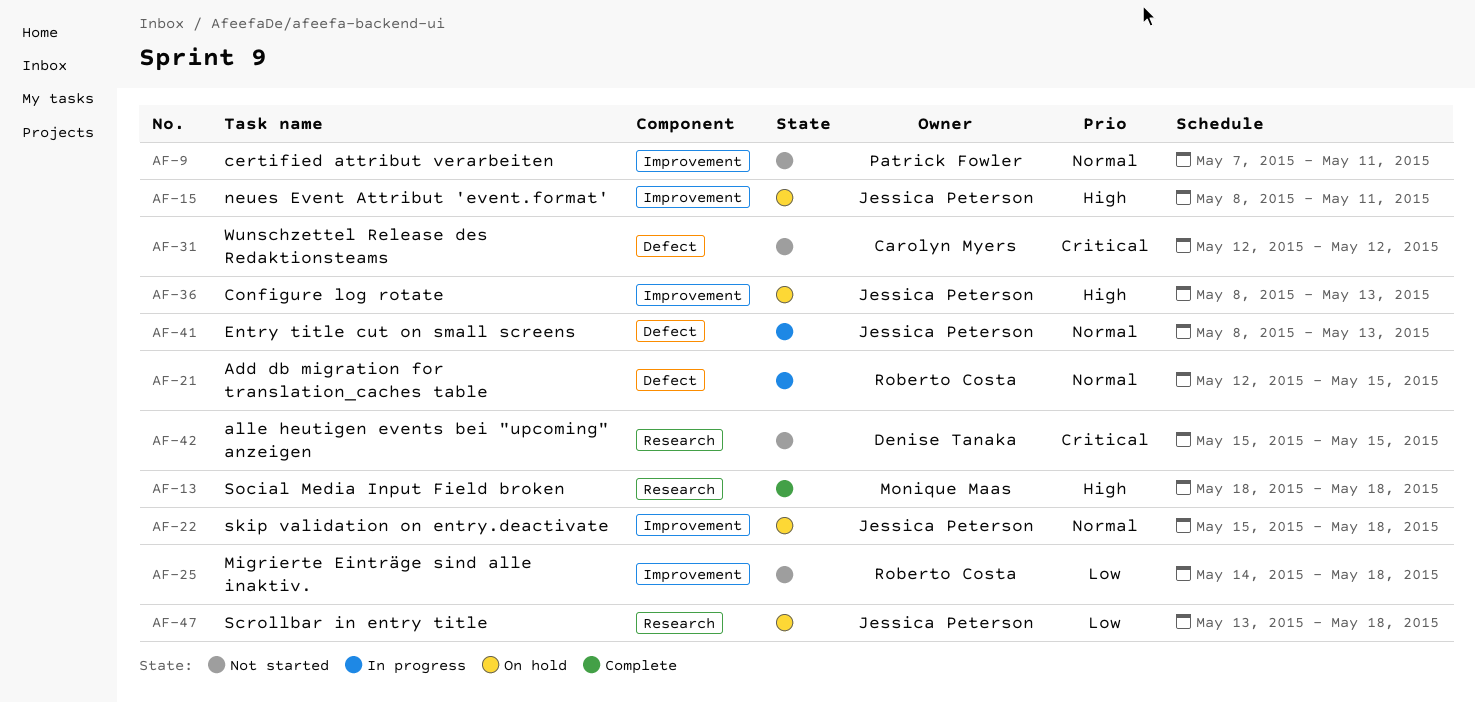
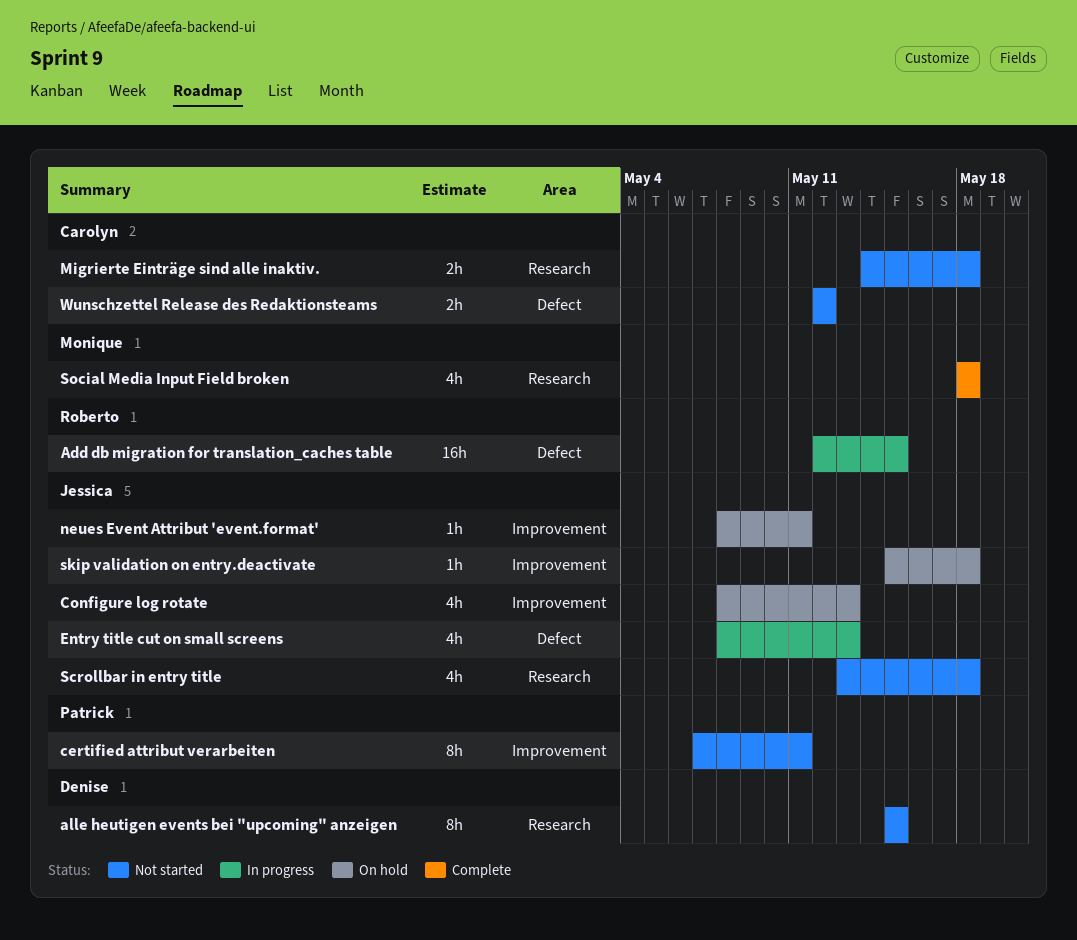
Migrierte Einträge sind alle inaktiv., owner: Roberto Costa -> Carolyn Myers
Migrierte Einträge sind alle inaktiv., label: Improvement -> Research
Scrollbar in entry title, status: On hold -> Not started

